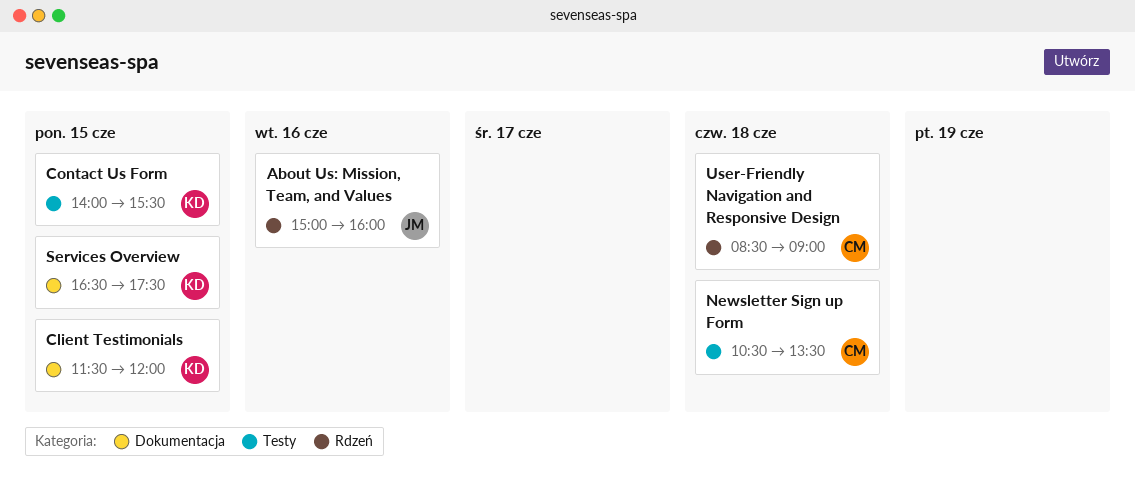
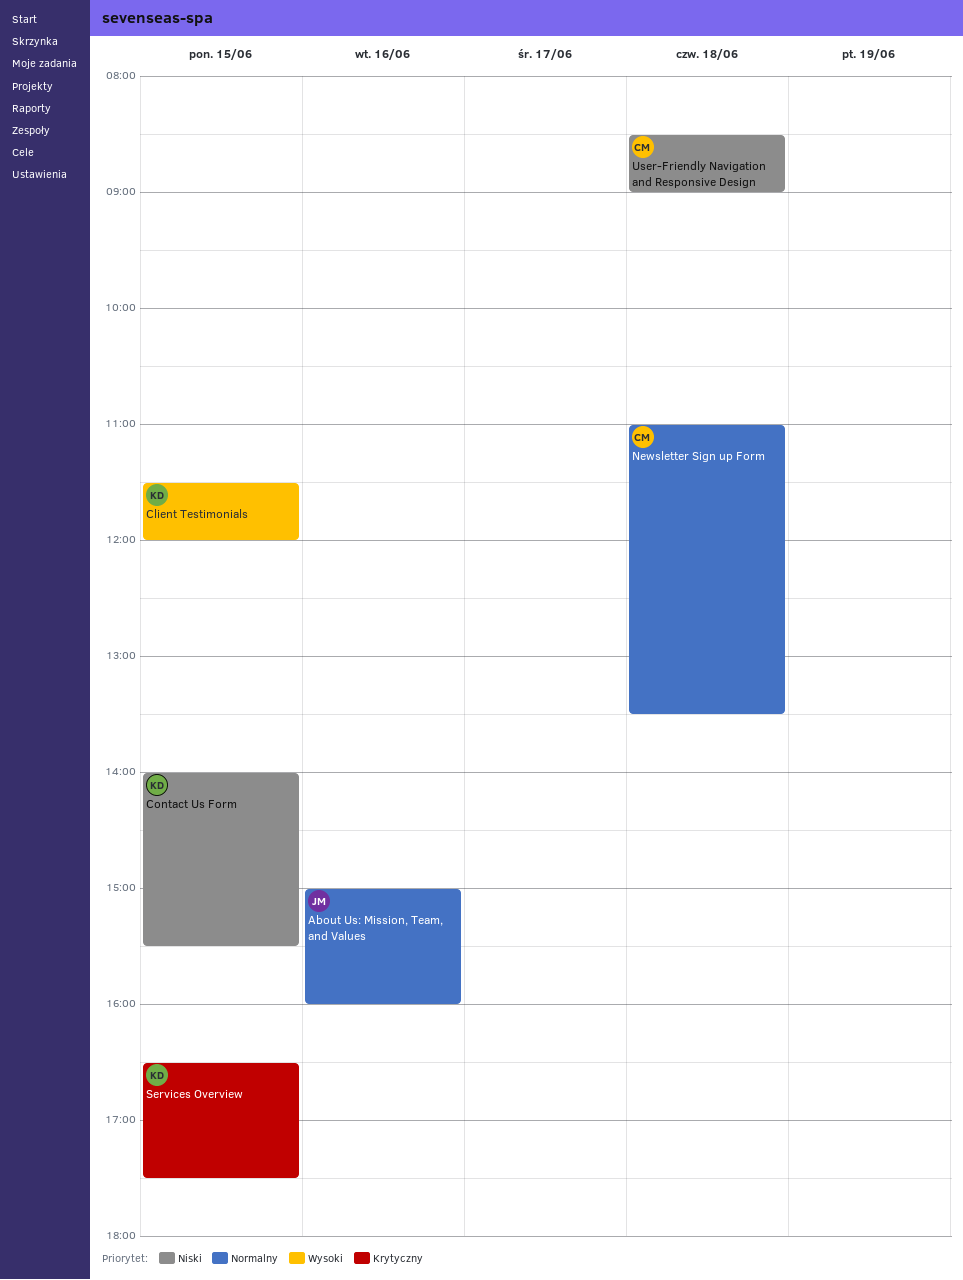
Newsletter Sign up Form, begins: 10:30 -> 11:00

